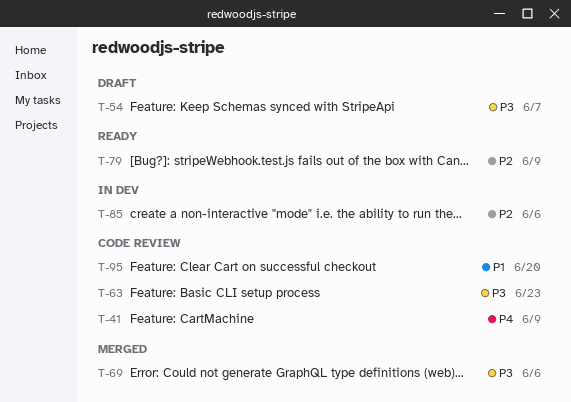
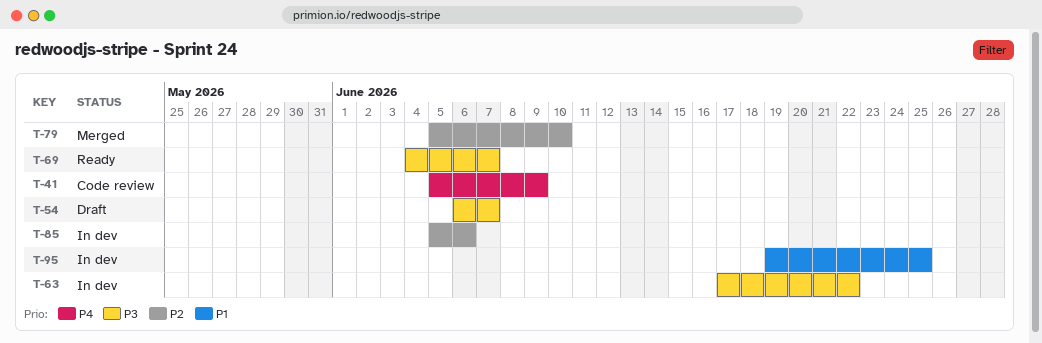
T-63, status: Code review -> In dev
T-63, due: Jun 23 -> Jun 22
T-69, status: Merged -> Ready
T-69, due: Jun 6 -> Jun 7
T-79, status: Ready -> Merged
T-79, due: Jun 9 -> Jun 10
T-95, status: Code review -> In dev
T-95, due: Jun 20 -> Jun 25

